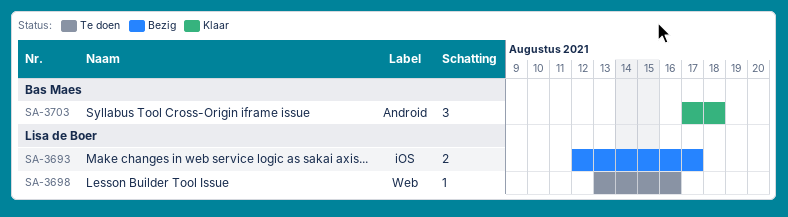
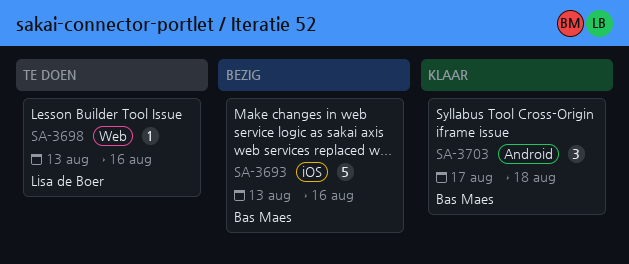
SA-3693, owner: Lisa de Boer -> Bas Maes
SA-3693, estimate: 2 -> 5
SA-3693, start: Aug 12 -> Aug 13
SA-3693, due: Aug 17 -> Aug 16

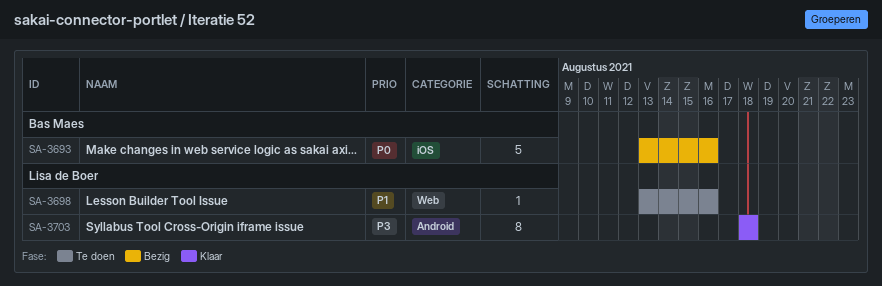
SA-3703, owner: Bas Maes -> Lisa de Boer
SA-3703, estimate: 3 -> 8
SA-3703, start: Aug 17 -> Aug 18

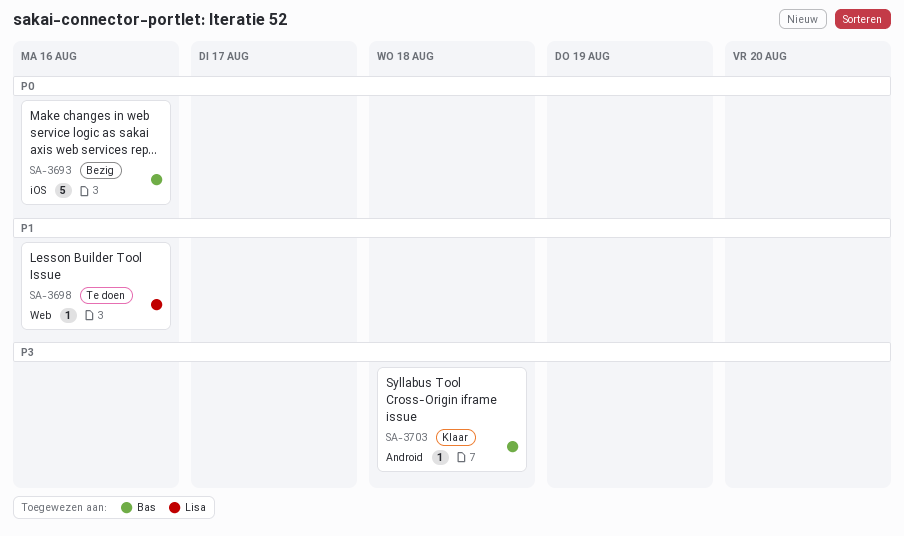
SA-3703, owner: Lisa de Boer -> Bas Maes
SA-3703, estimate: 8 -> 1

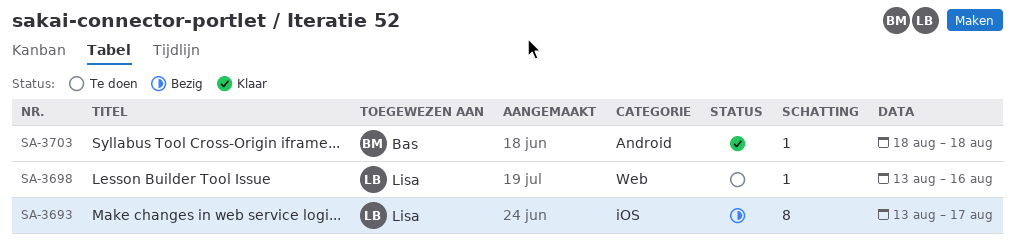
SA-3693, owner: Bas -> Lisa
SA-3693, estimate: 5 -> 8
SA-3693, due: Aug 16 -> Aug 17

